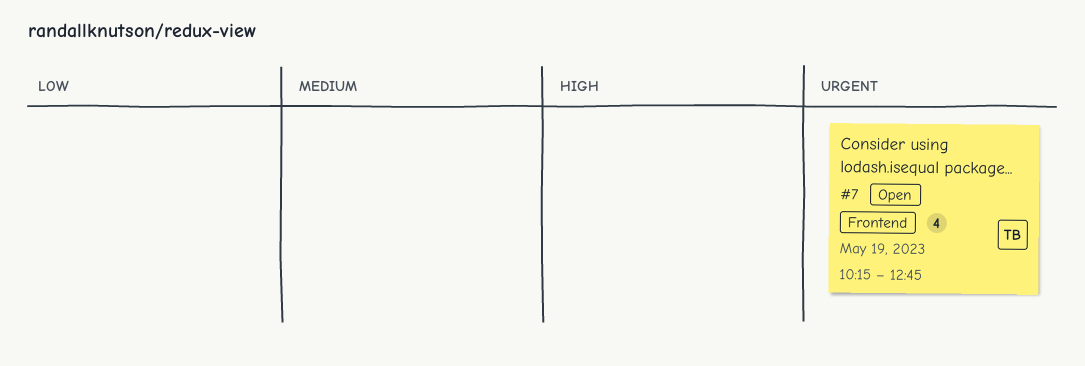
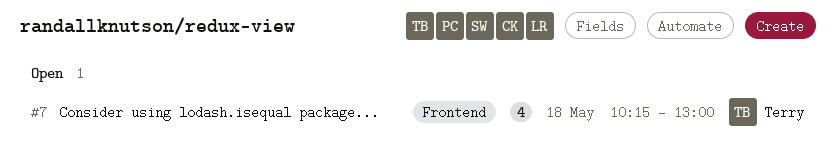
#7, day: May 19 -> May 18
#7, ends: 12:45 -> 13:00

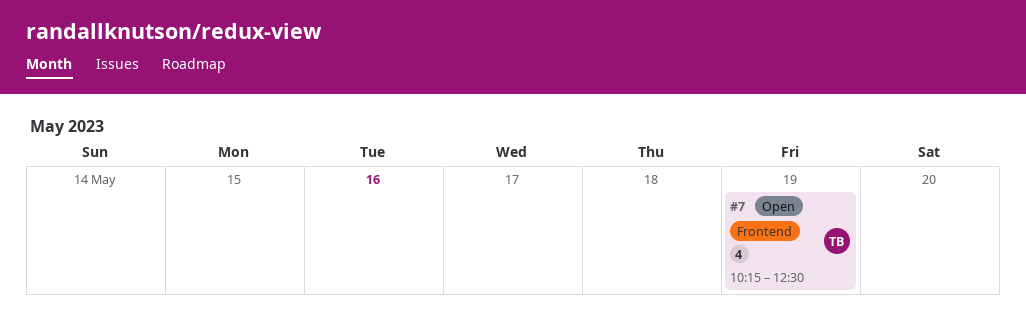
#7, day: May 18 -> May 19
#7, ends: 13:00 -> 12:30

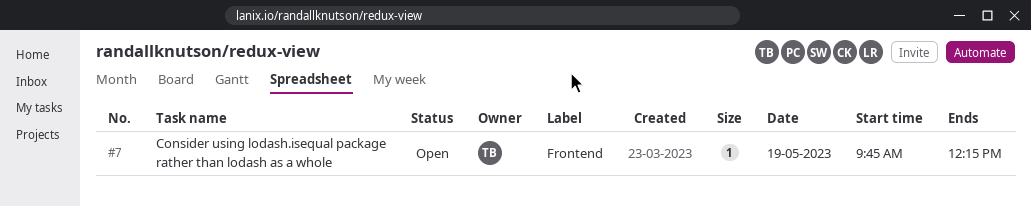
#7, estimate: 4 -> 1
#7, begins: 10:15 -> 09:45
#7, ends: 12:30 -> 12:15

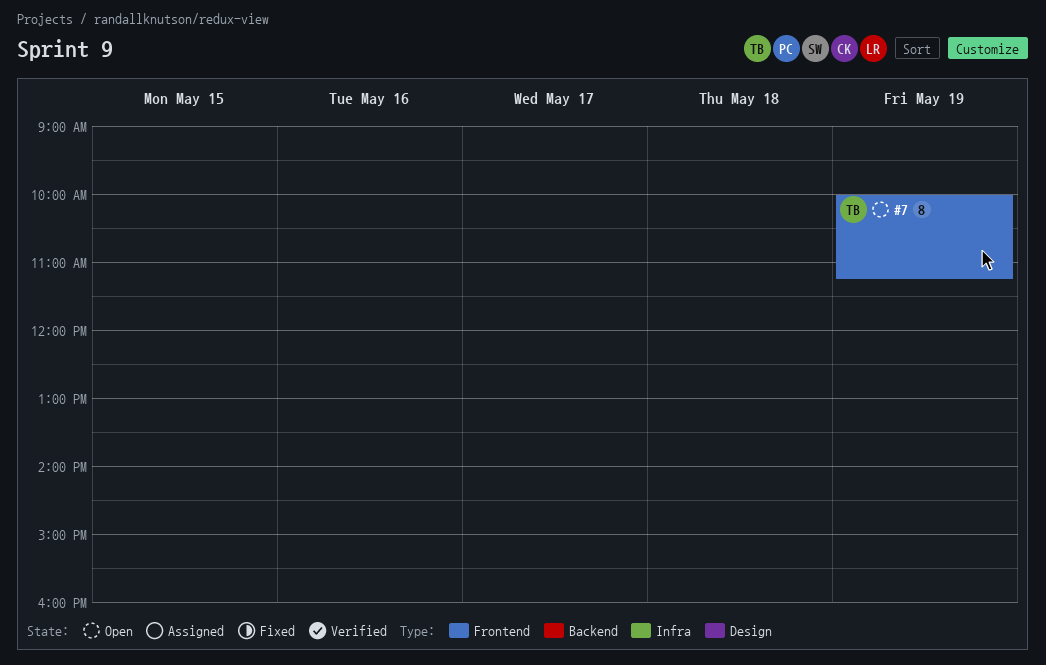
#7, estimate: 1 -> 8
#7, begins: 09:45 -> 10:00
#7, ends: 12:15 -> 11:15

